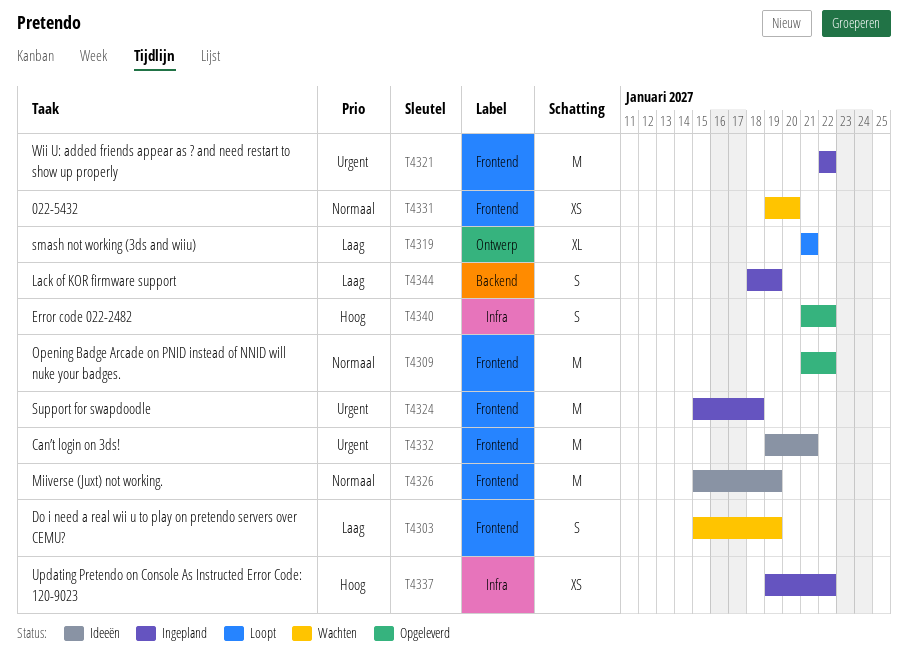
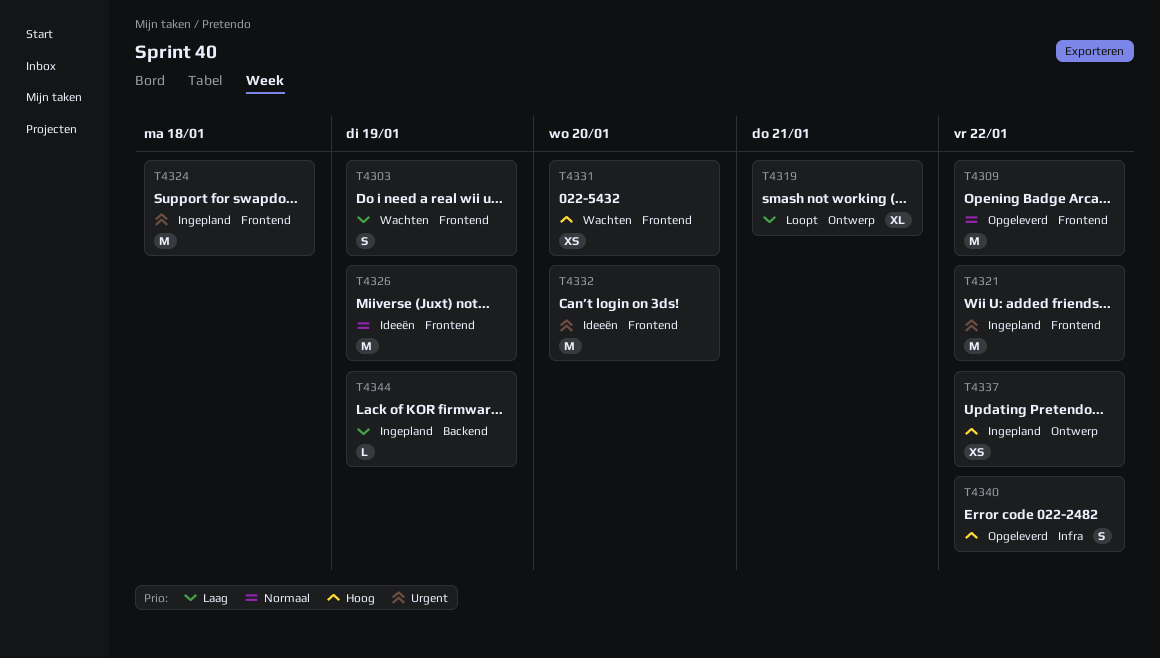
T4331, priority: Normaal -> Hoog
T4332, due: Jan 21 -> Jan 20
T4337, label: Infra -> Ontwerp
T4344, estimate: S -> L

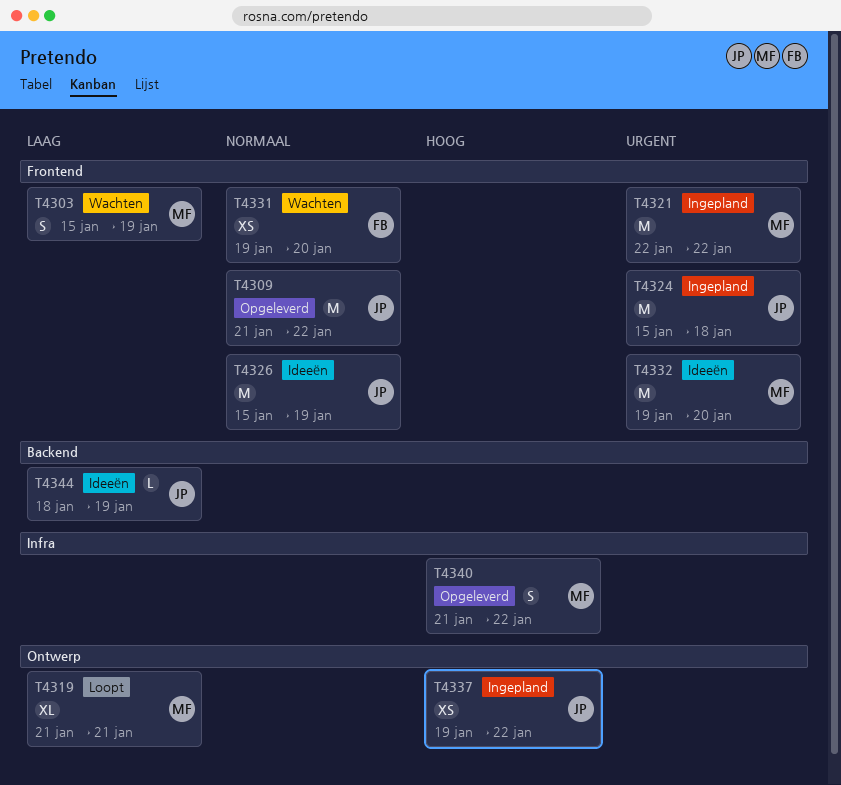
T4331, priority: Hoog -> Normaal
T4344, status: Ingepland -> Ideeën

